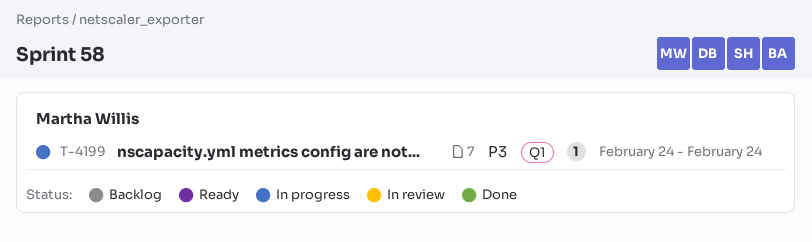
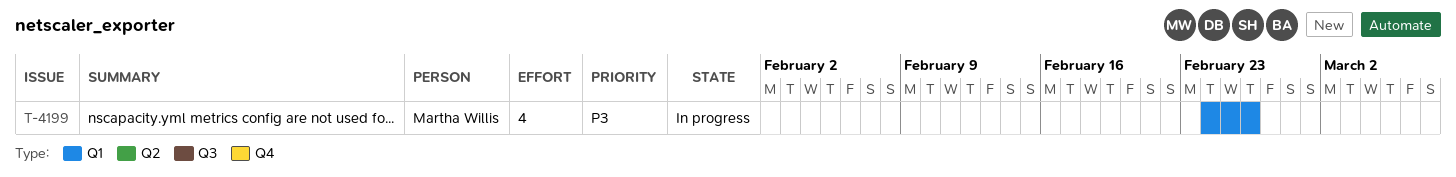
T-4199, estimate: 1 -> 4
T-4199, due: Feb 24 -> Feb 26

